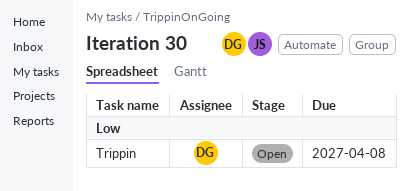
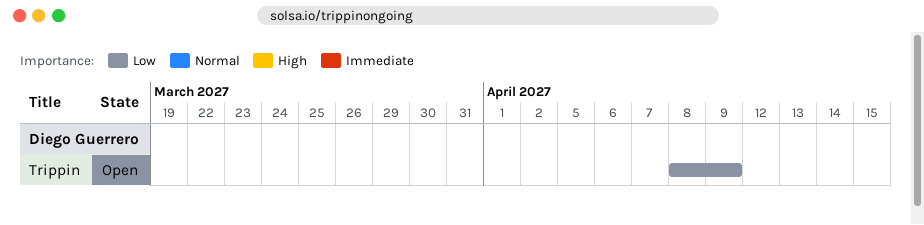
Trippin, due: Apr 8 -> Apr 9

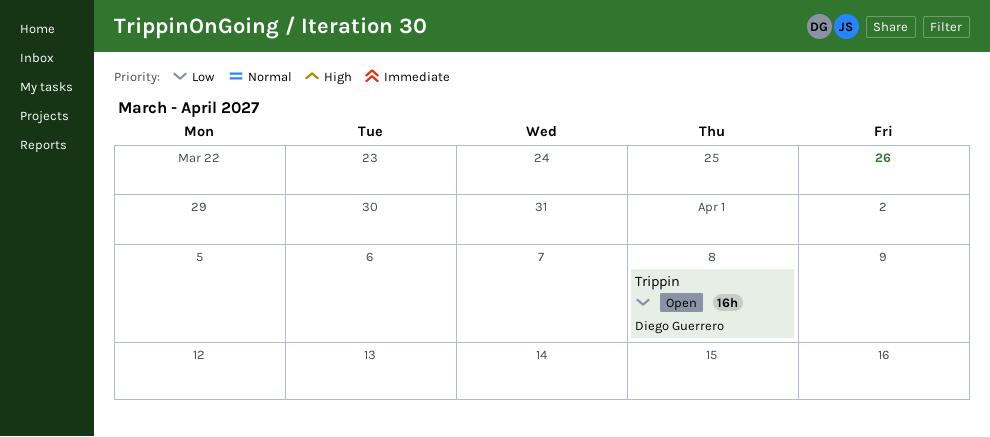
Trippin, due: Apr 9 -> Apr 8

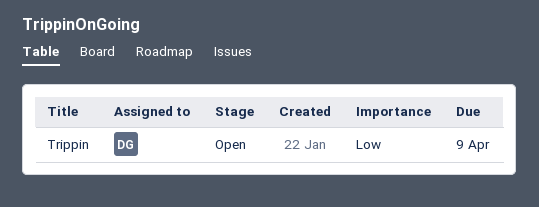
Trippin, due: Apr 8 -> Apr 9

